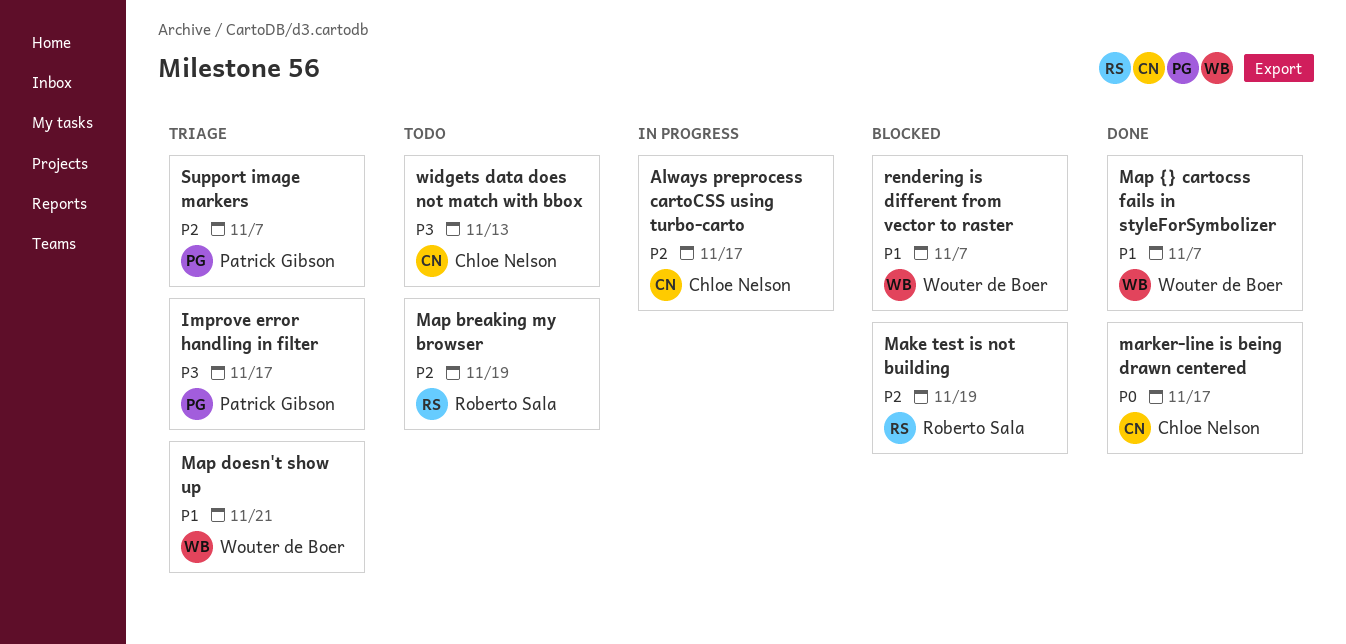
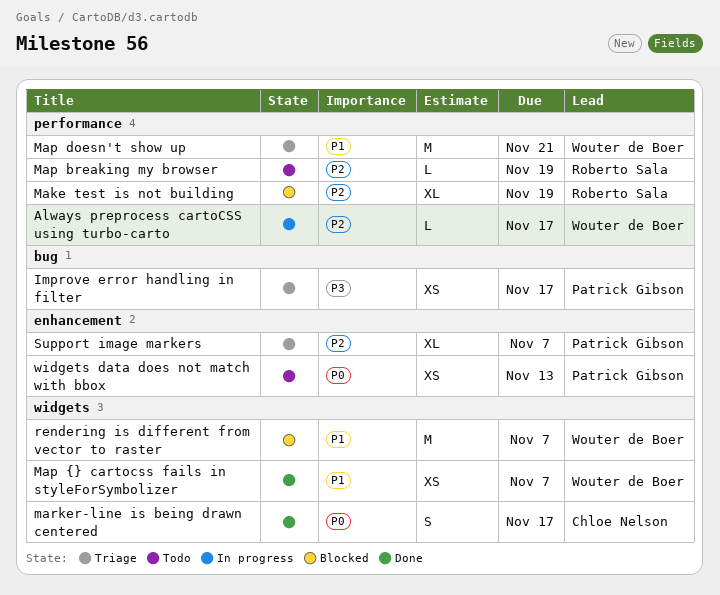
Always preprocess cartoCSS using turbo-carto, owner: Chloe Nelson -> Wouter de Boer
widgets data does not match with bbox, owner: Chloe Nelson -> Patrick Gibson
widgets data does not match with bbox, priority: P3 -> P0

